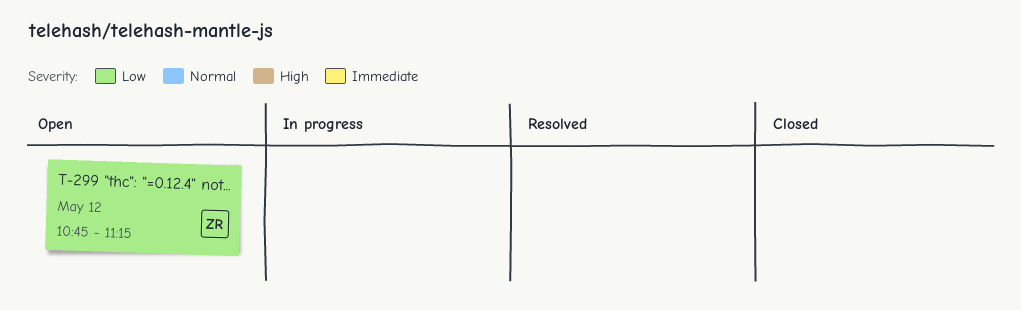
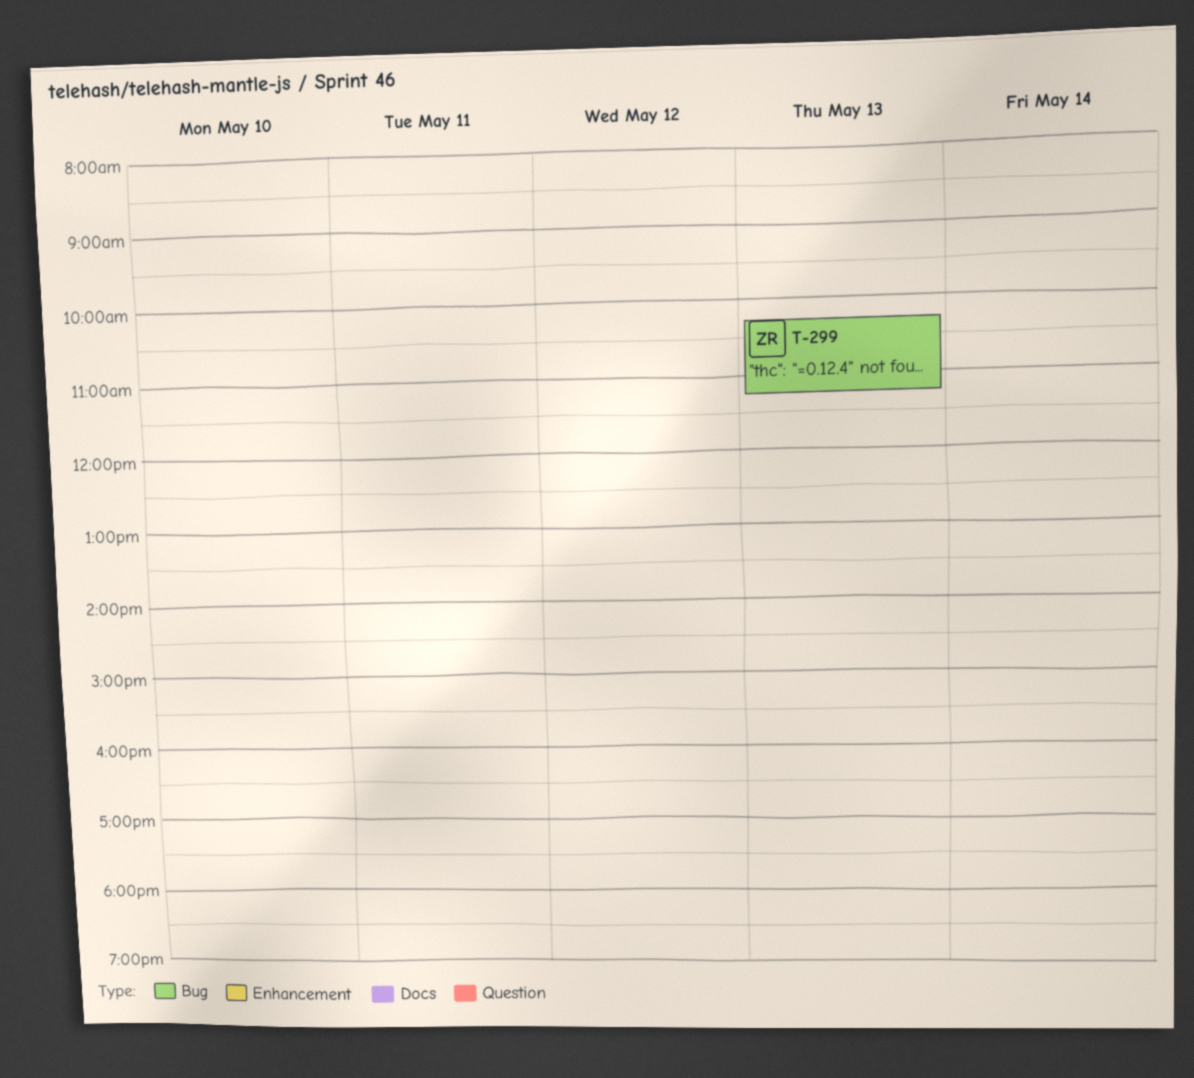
T-299, day: May 12 -> May 13
T-299, begins: 10:45 -> 10:15

